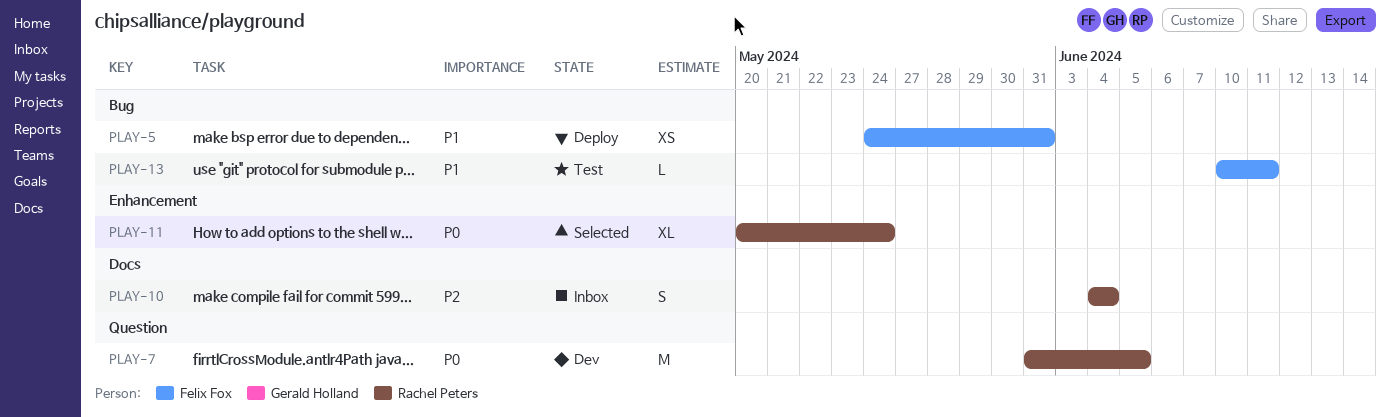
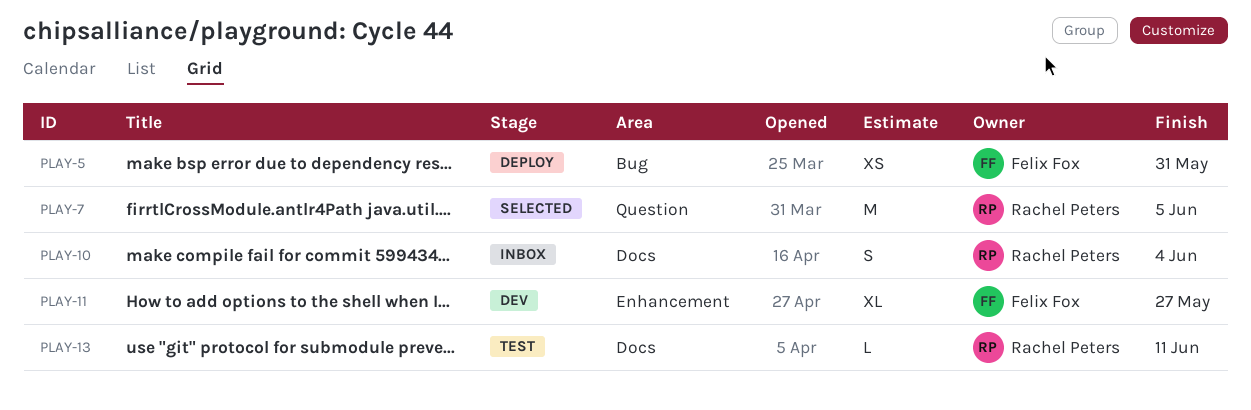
PLAY-7, status: Dev -> Selected
PLAY-11, status: Selected -> Dev
PLAY-11, owner: Rachel Peters -> Felix Fox
PLAY-11, due: May 24 -> May 27
PLAY-13, owner: Felix Fox -> Rachel Peters
PLAY-13, label: Bug -> Docs

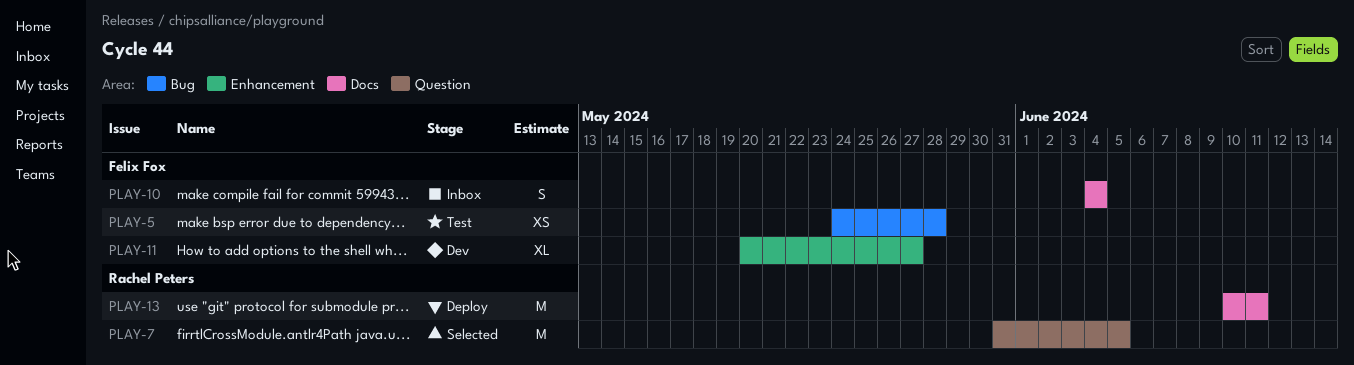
PLAY-5, status: Deploy -> Test
PLAY-5, due: May 31 -> May 28
PLAY-10, owner: Rachel Peters -> Felix Fox
PLAY-13, status: Test -> Deploy
PLAY-13, estimate: L -> M

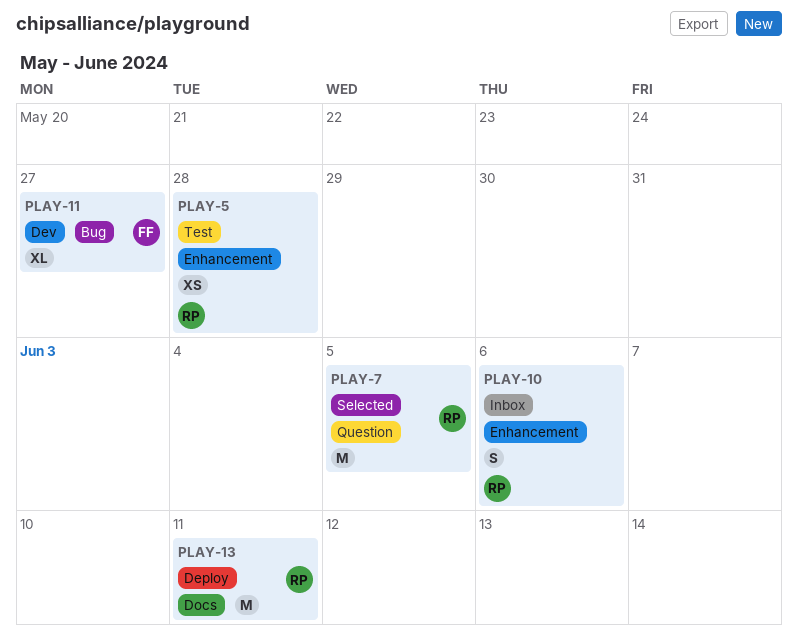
PLAY-5, owner: Felix Fox -> Rachel Peters
PLAY-5, label: Bug -> Enhancement
PLAY-10, owner: Felix Fox -> Rachel Peters
PLAY-10, label: Docs -> Enhancement
PLAY-10, due: Jun 4 -> Jun 6
PLAY-11, label: Enhancement -> Bug

